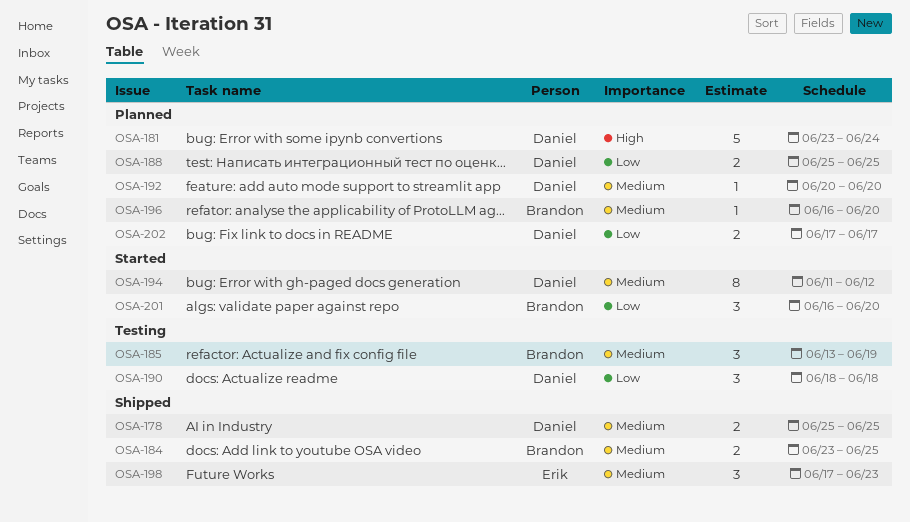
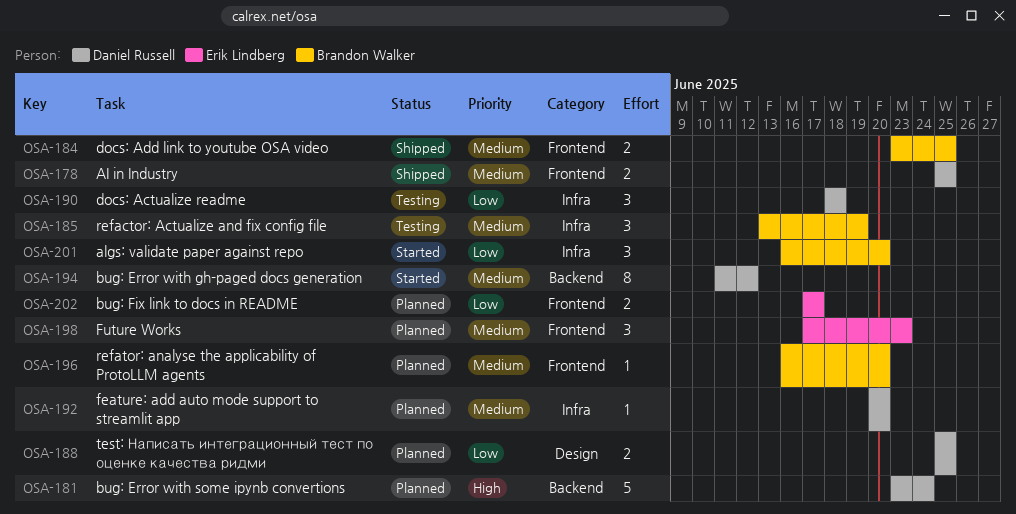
OSA-198, status: Shipped -> Planned
OSA-202, owner: Daniel Russell -> Erik Lindberg

